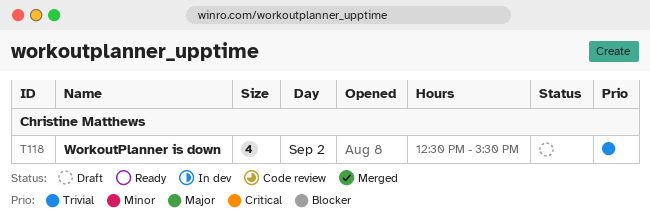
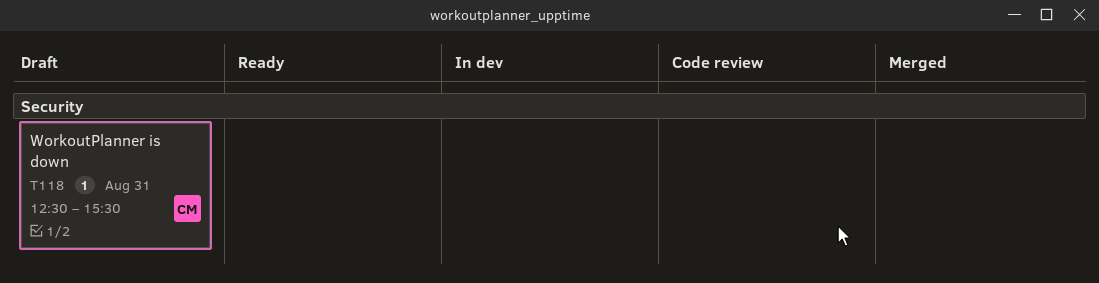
T118, estimate: 4 -> 1
T118, day: Sep 2 -> Aug 31

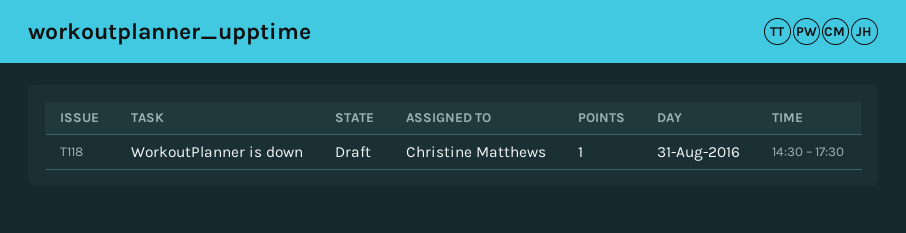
T118, begins: 12:30 -> 14:30
T118, ends: 15:30 -> 17:30

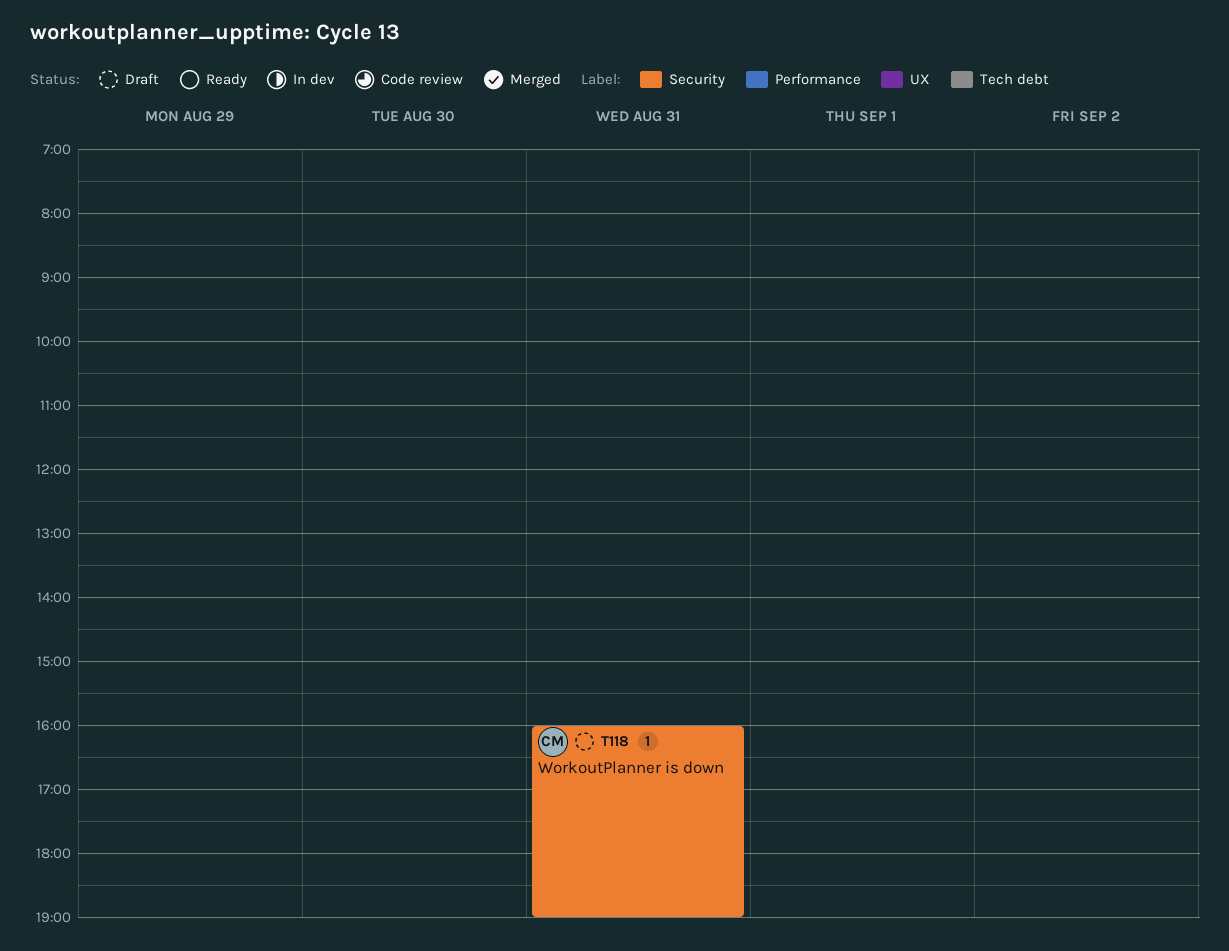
T118, begins: 14:30 -> 16:00
T118, ends: 17:30 -> 19:00

